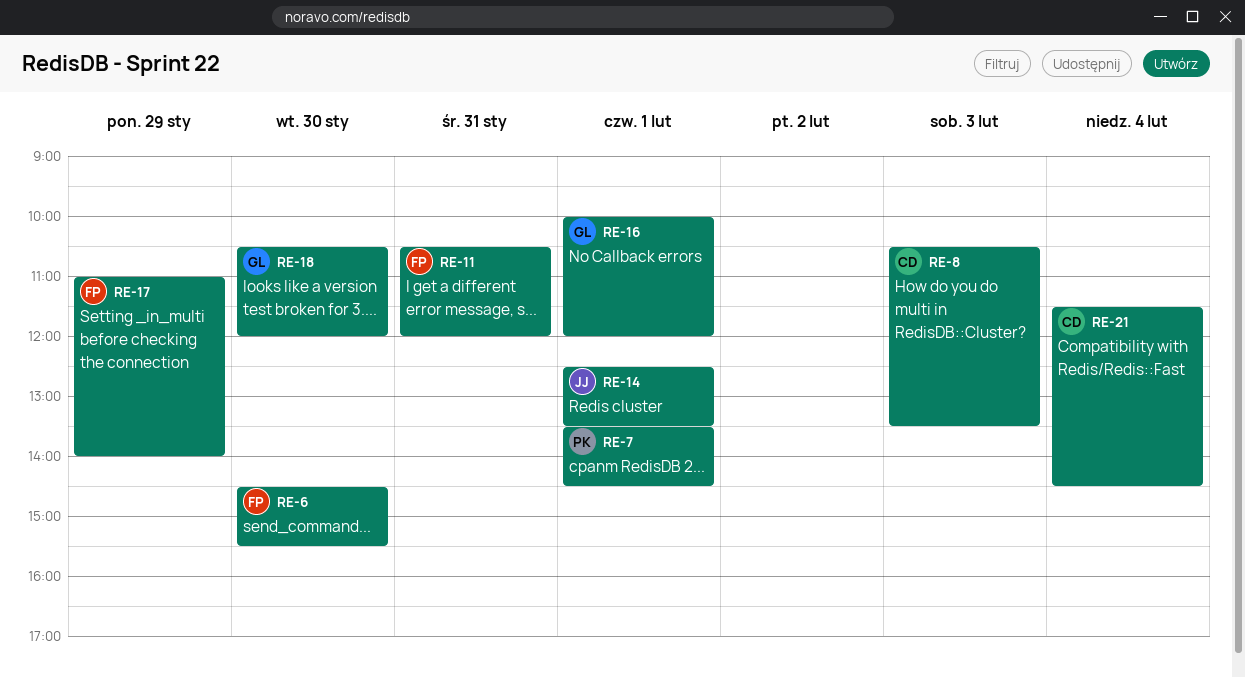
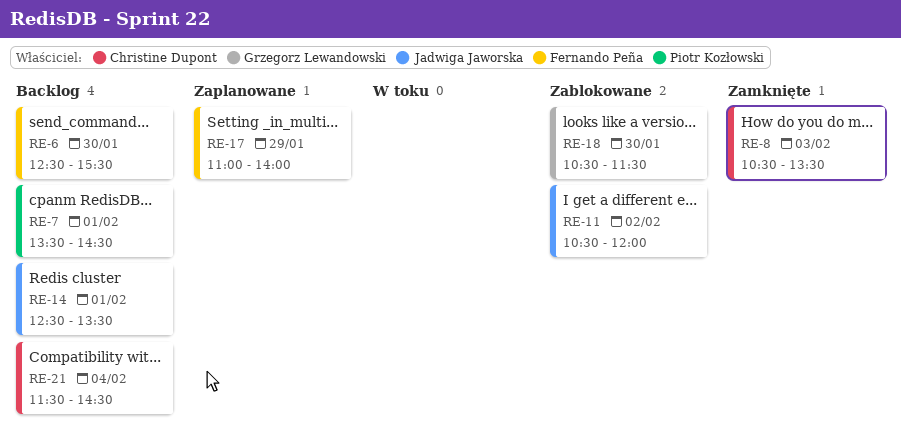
RE-6, begins: 14:30 -> 12:30
RE-11, owner: Fernando Peña -> Jadwiga Jaworska
RE-11, day: Jan 31 -> Feb 2
RE-16: present -> none
RE-18, ends: 12:00 -> 11:30

